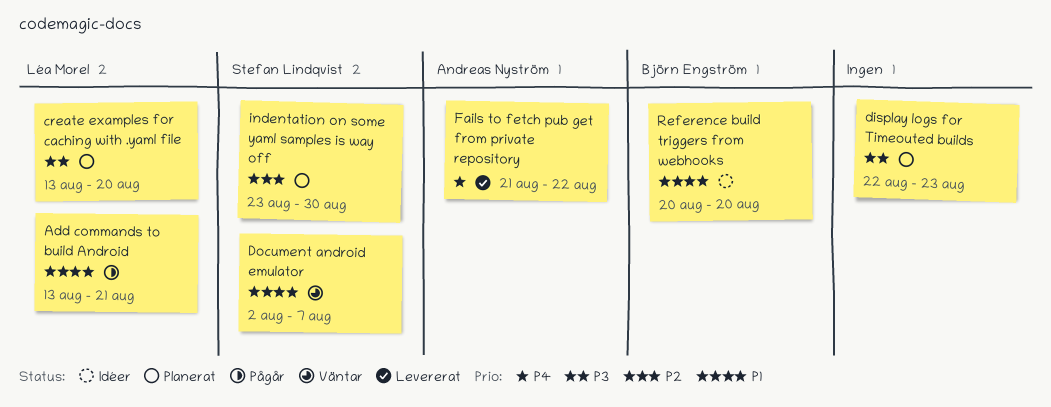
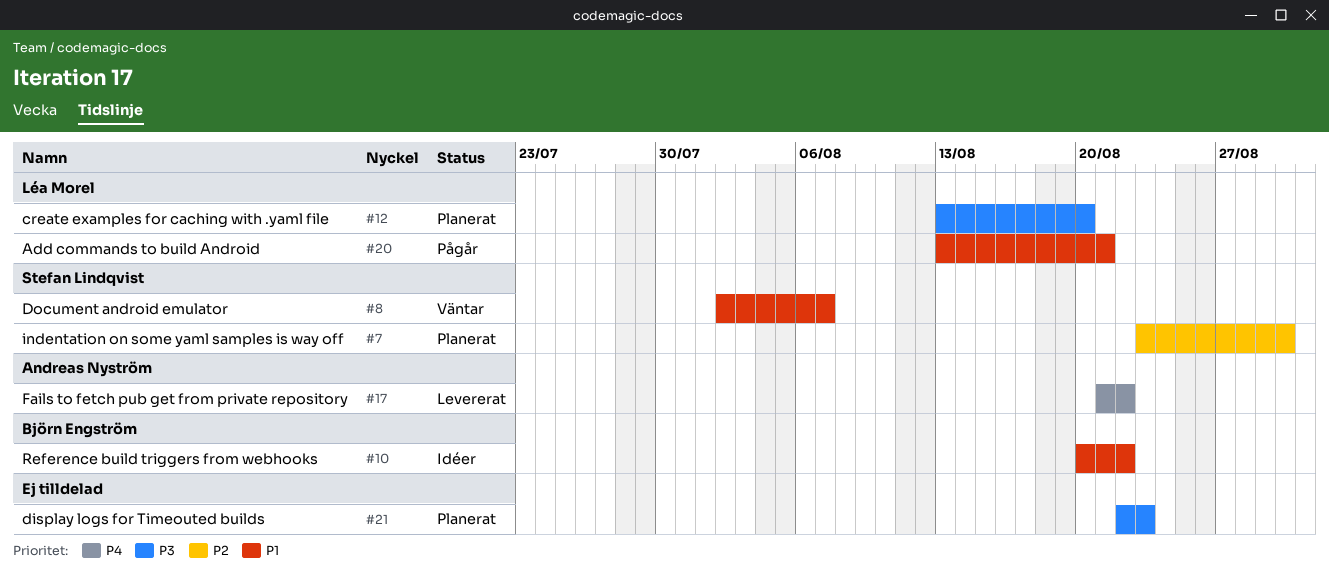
Reference build triggers from webhooks, due: Aug 20 -> Aug 22

